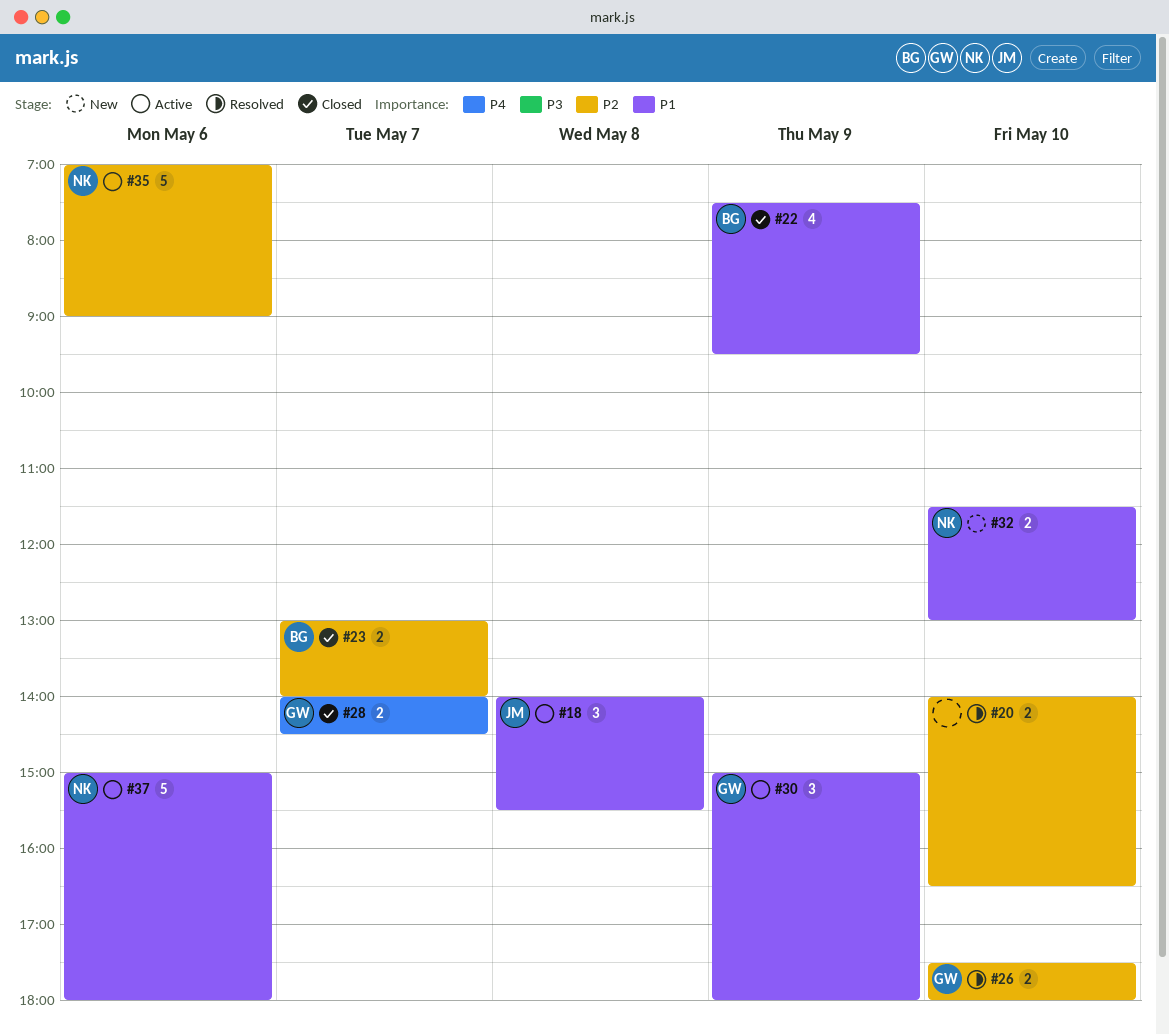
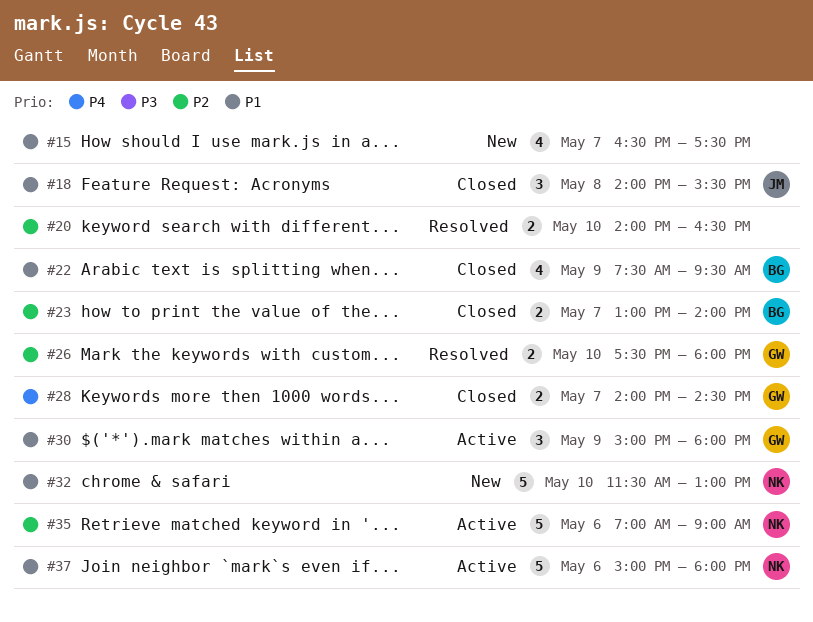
#15: none -> present
#18, status: Active -> Closed
#32, estimate: 2 -> 5

